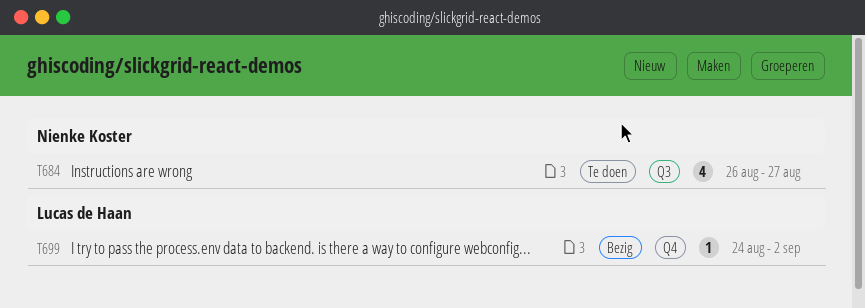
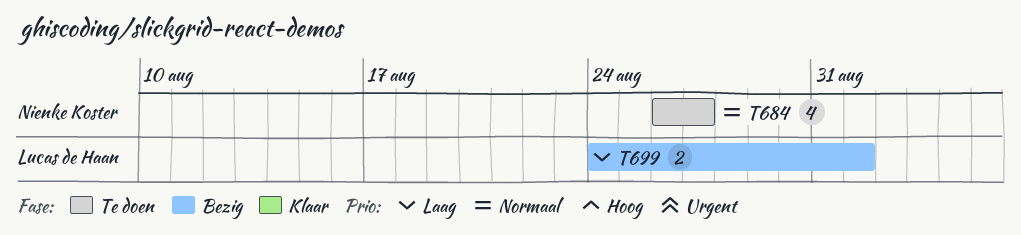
T699, estimate: 1 -> 2
T699, due: Sep 2 -> Sep 1

